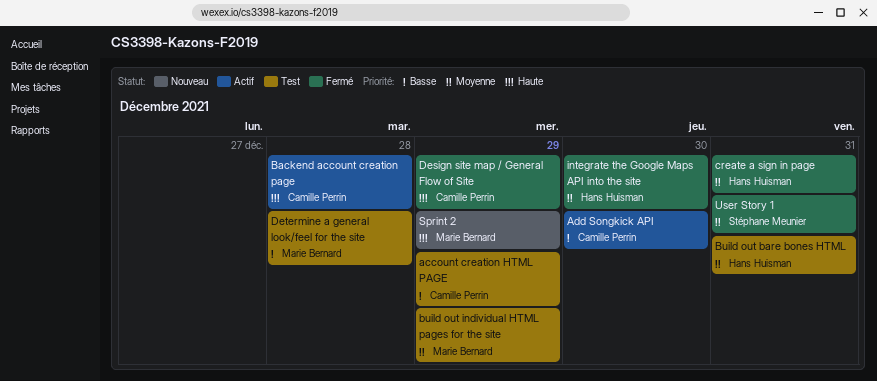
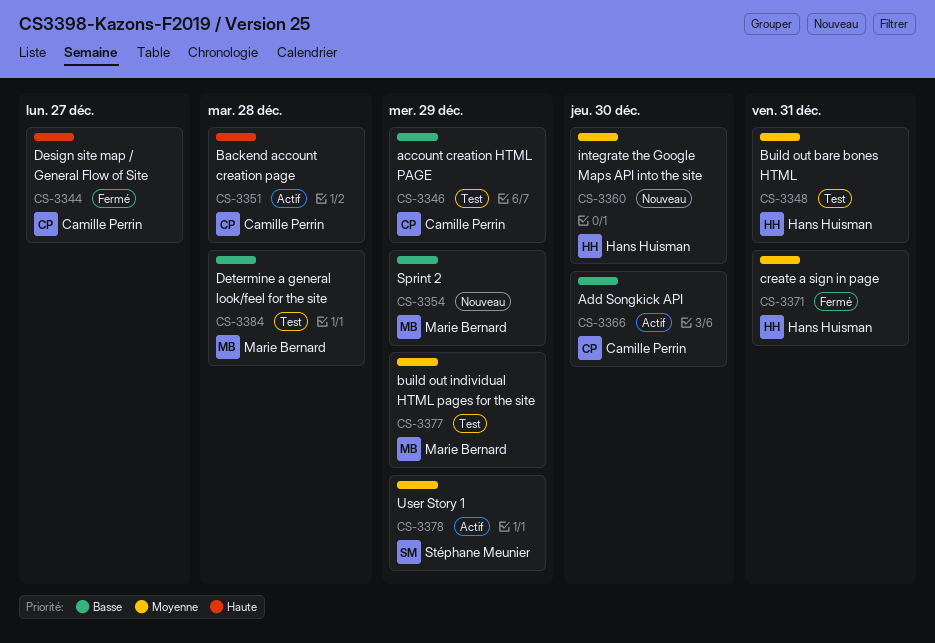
Design site map / General Flow of Site, due: Dec 29 -> Dec 27
integrate the Google Maps API into the site, status: Fermé -> Nouveau
Sprint 2, priority: Haute -> Basse
User Story 1, status: Fermé -> Actif
User Story 1, due: Dec 31 -> Dec 29

